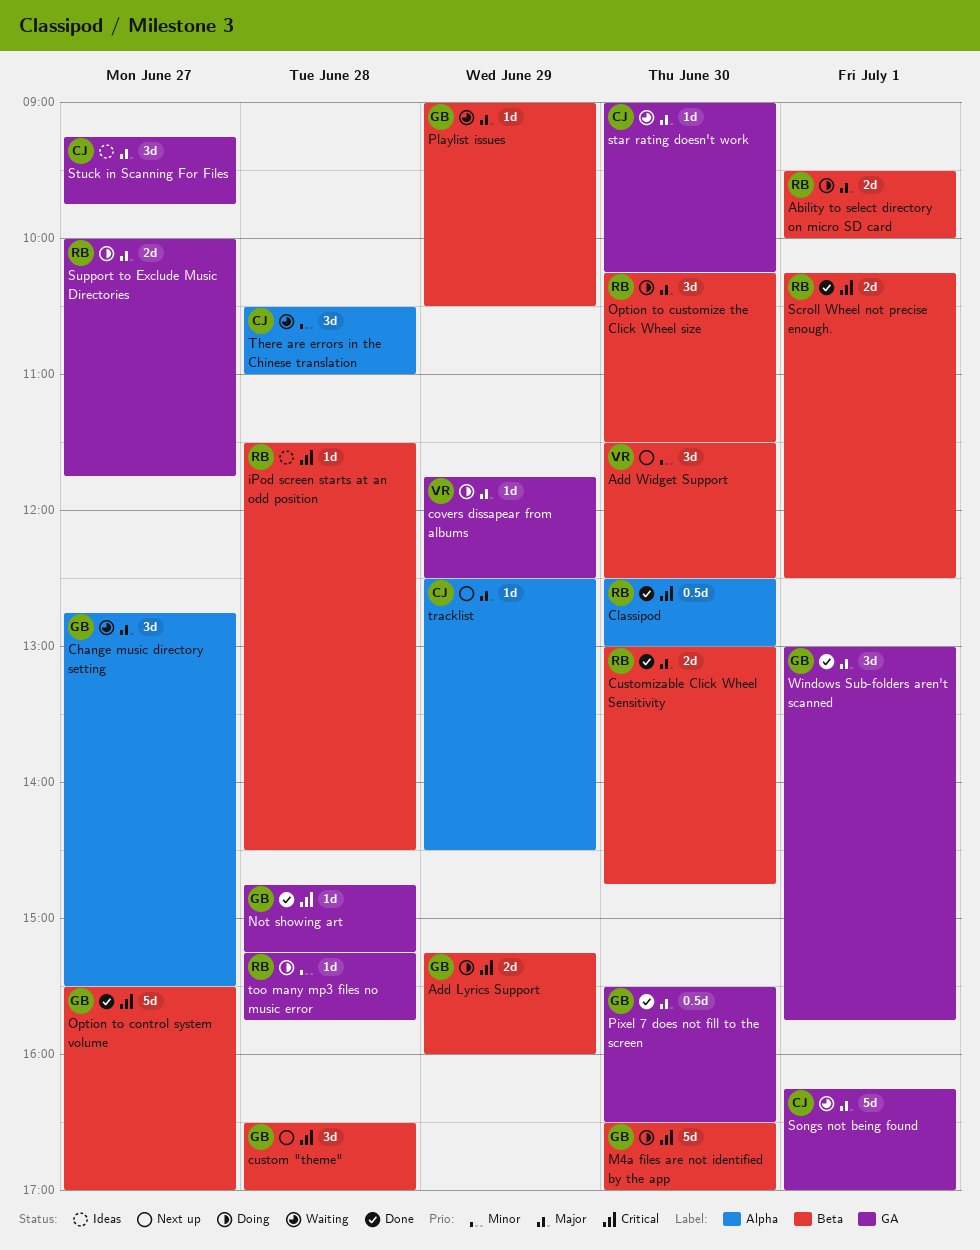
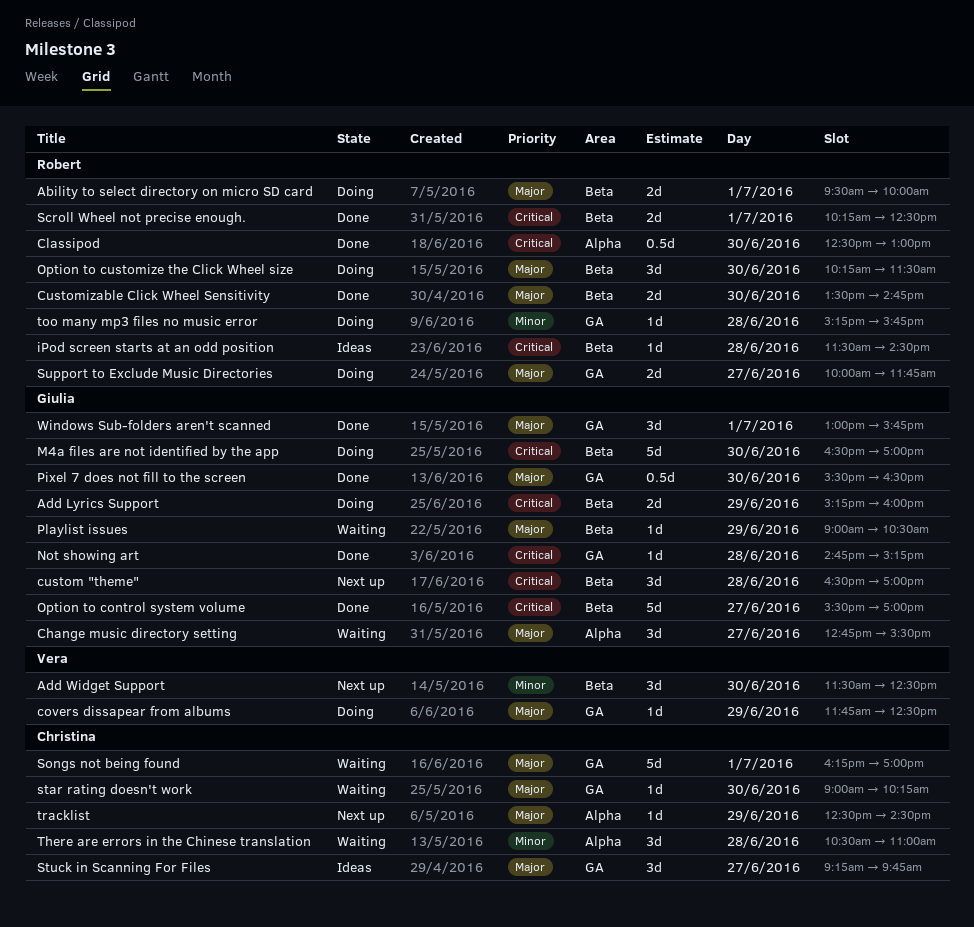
Customizable Click Wheel Sensitivity, begins: 13:00 -> 13:30

